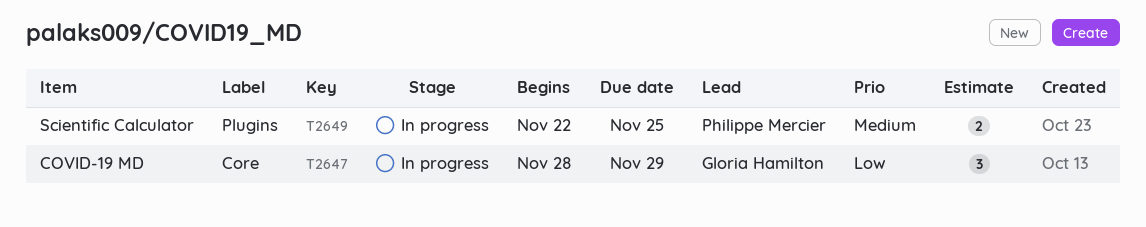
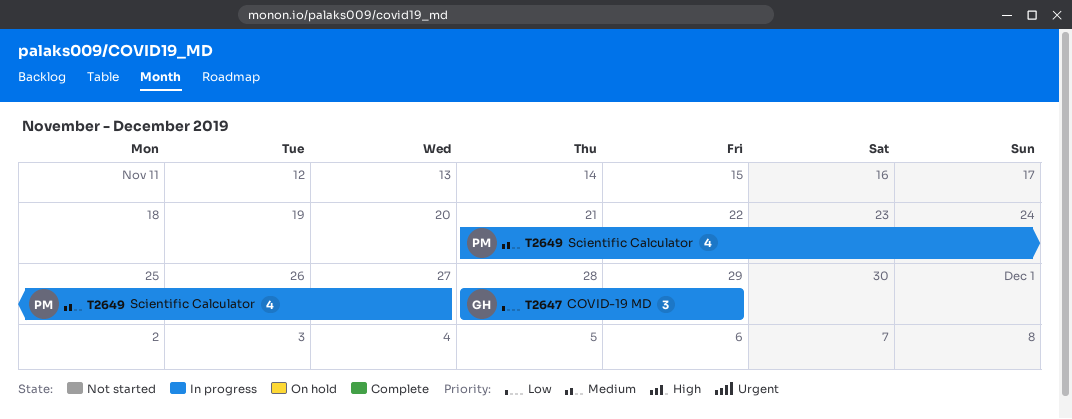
T2649, estimate: 2 -> 4
T2649, start: Nov 22 -> Nov 21
T2649, due: Nov 25 -> Nov 27

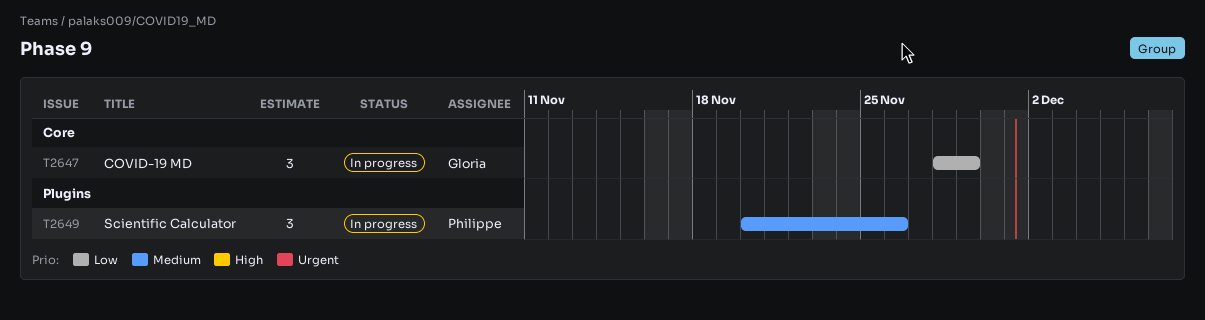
T2649, estimate: 4 -> 3
T2649, start: Nov 21 -> Nov 20
T2649, due: Nov 27 -> Nov 26

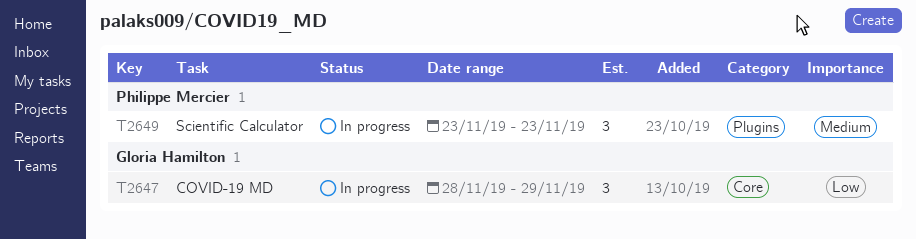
T2649, start: Nov 20 -> Nov 23
T2649, due: Nov 26 -> Nov 23

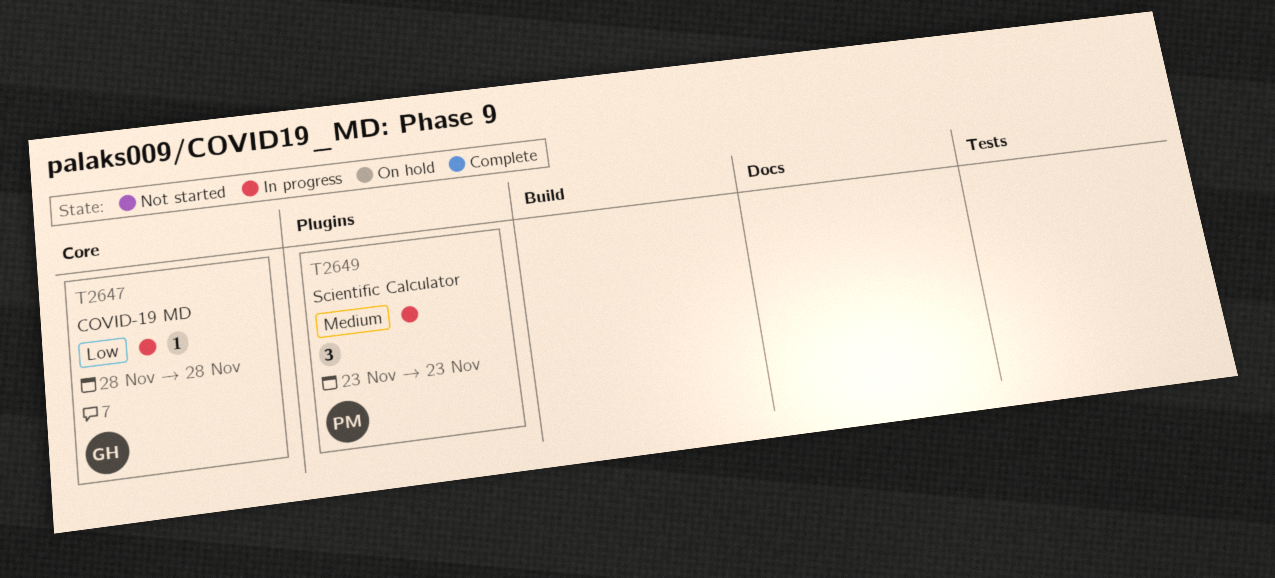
T2647, estimate: 3 -> 1
T2647, due: Nov 29 -> Nov 28

